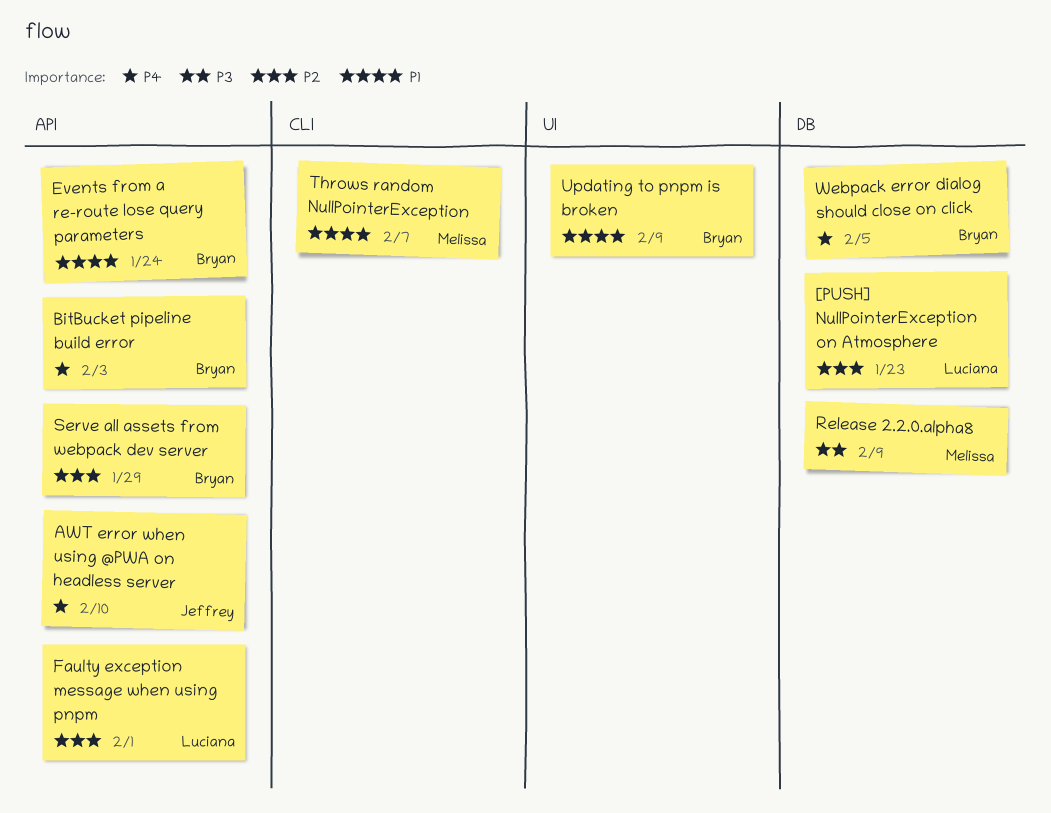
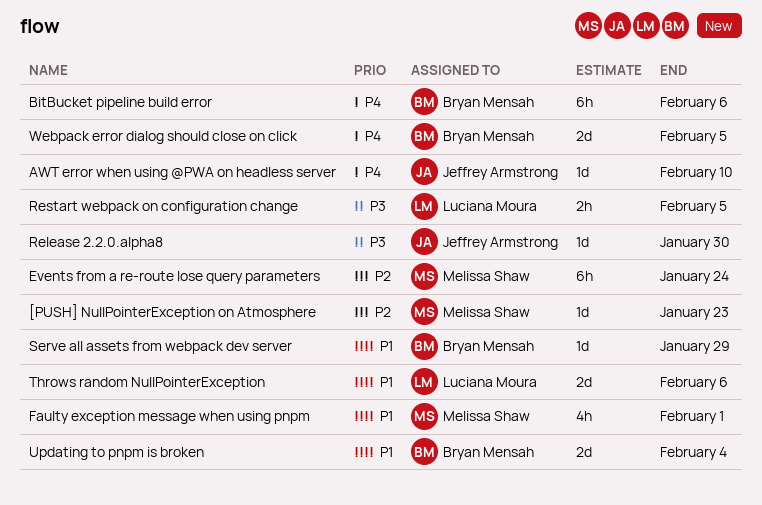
[PUSH] NullPointerException on Atmosphere, owner: Luciana Moura -> Melissa Shaw
BitBucket pipeline build error, due: Feb 3 -> Feb 6
Events from a re-route lose query parameters, owner: Bryan Mensah -> Melissa Shaw
Events from a re-route lose query parameters, priority: P1 -> P2
Faulty exception message when using pnpm, owner: Luciana Moura -> Melissa Shaw
Faulty exception message when using pnpm, priority: P2 -> P1
Release 2.2.0.alpha8, owner: Melissa Shaw -> Jeffrey Armstrong
Release 2.2.0.alpha8, due: Feb 9 -> Jan 30
Restart webpack on configuration change: none -> present
Serve all assets from webpack dev server, priority: P2 -> P1
Throws random NullPointerException, owner: Melissa Shaw -> Luciana Moura
Throws random NullPointerException, due: Feb 7 -> Feb 6
Updating to pnpm is broken, due: Feb 9 -> Feb 4

